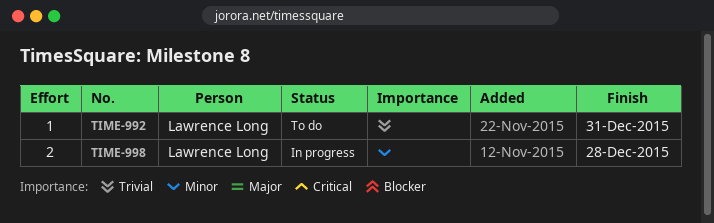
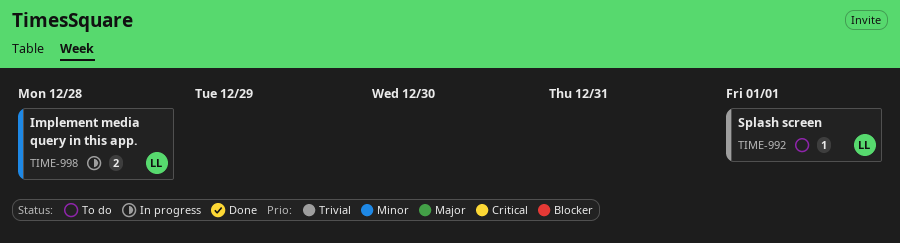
TIME-992, due: Dec 31 -> Jan 1

